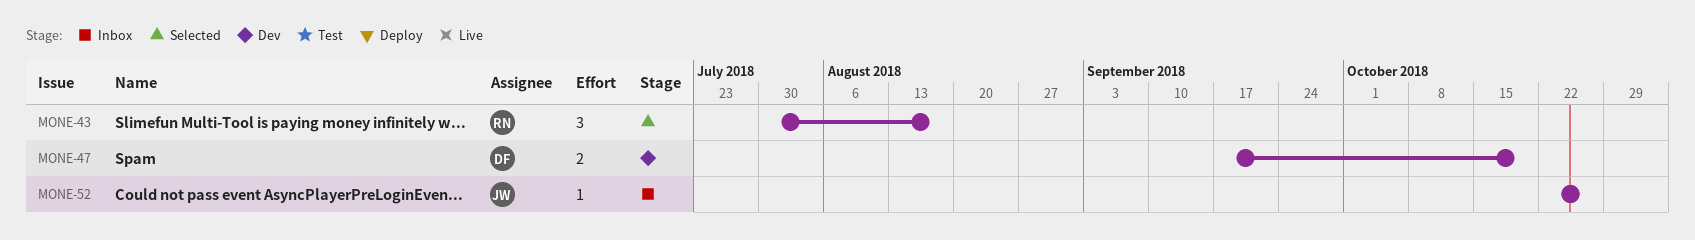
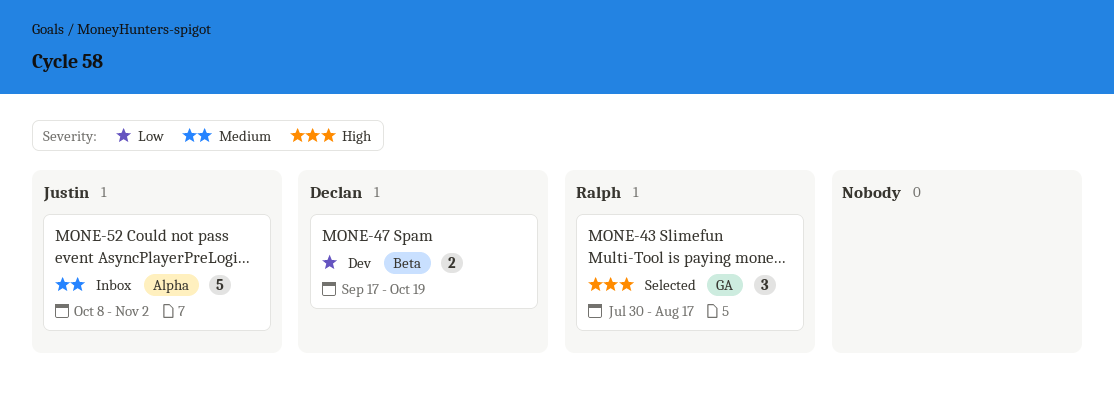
MONE-52, estimate: 1 -> 5
MONE-52, start: Oct 22 -> Oct 8
MONE-52, due: Oct 26 -> Nov 2

